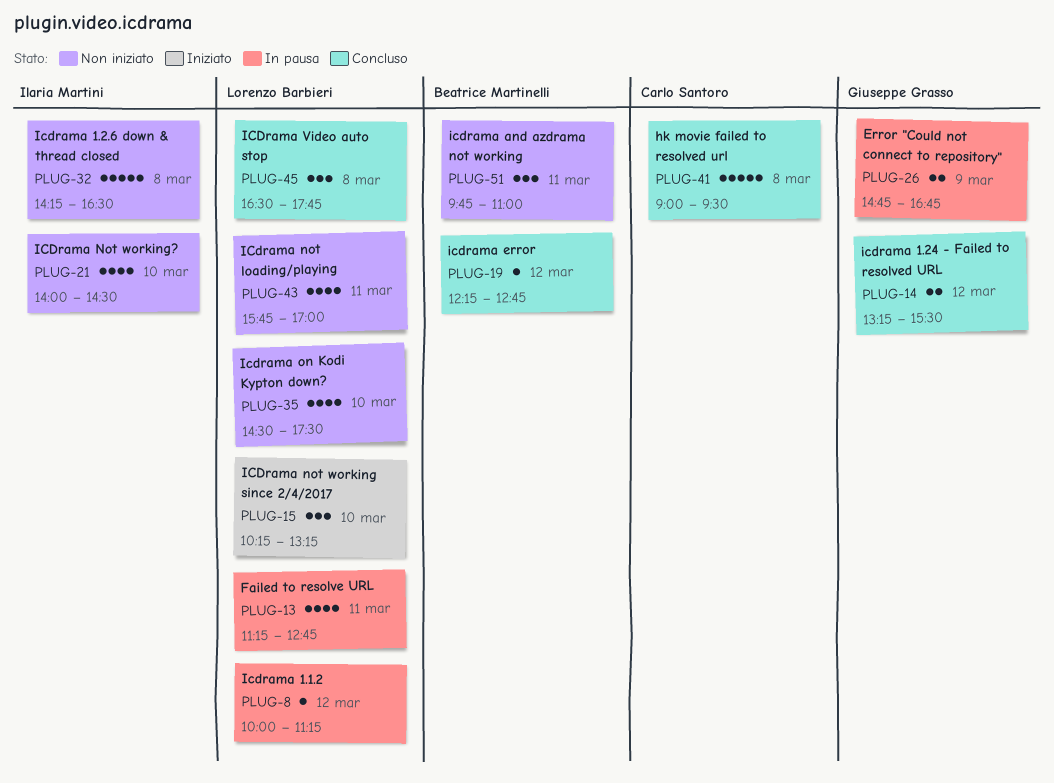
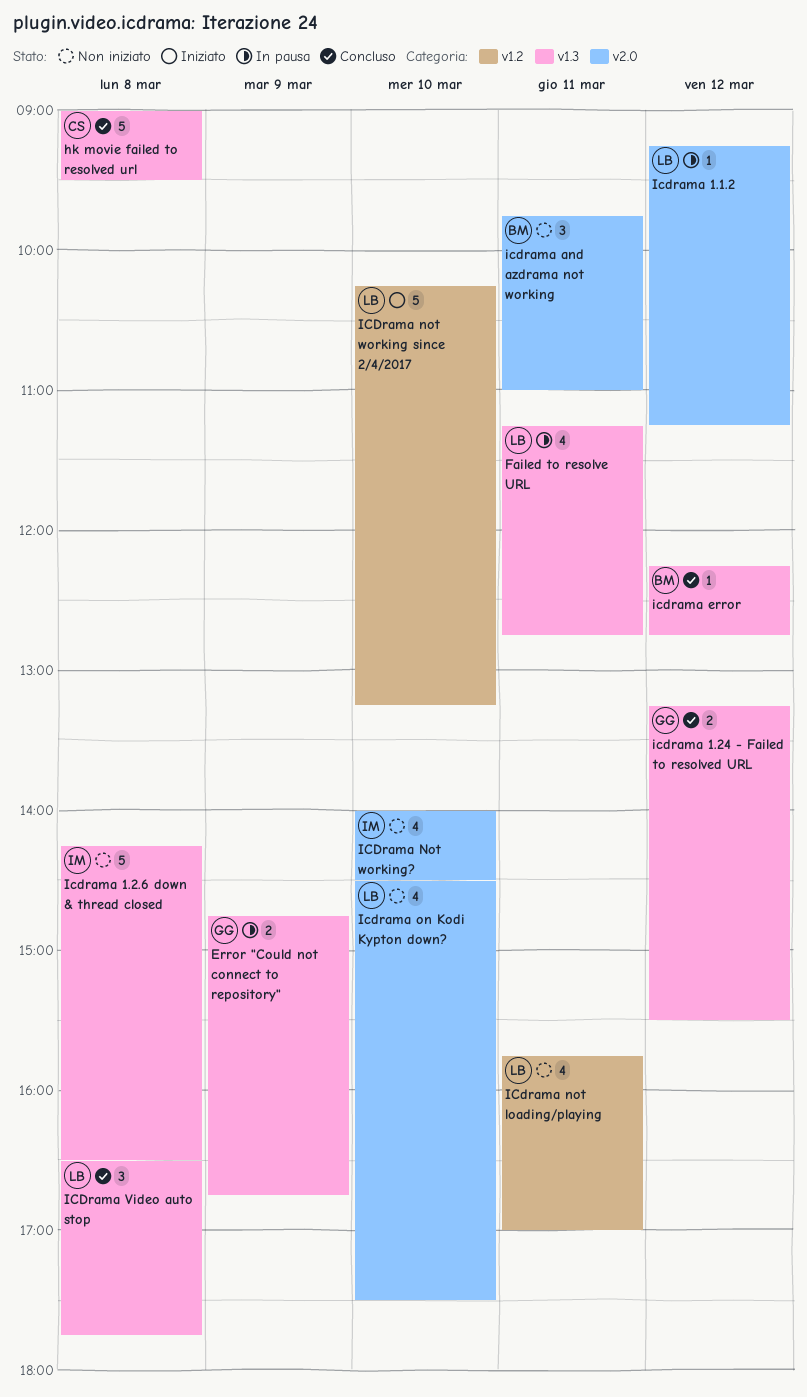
Icdrama 1.1.2, begins: 10:00 -> 09:15
ICDrama not working since 2/4/2017, estimate: 3 -> 5

